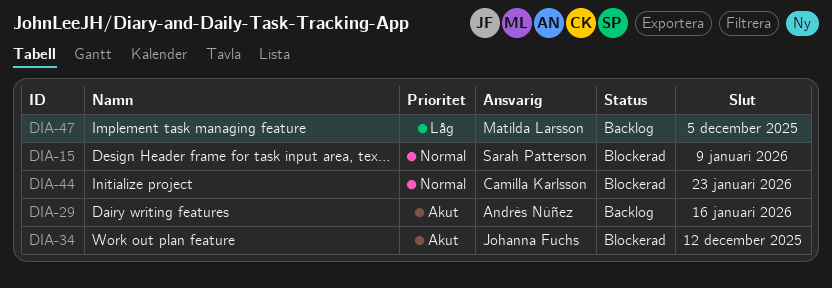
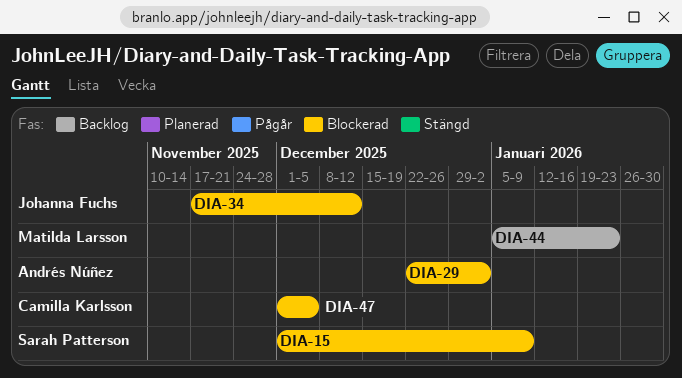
DIA-29, status: Backlog -> Blockerad
DIA-29, due: Jan 16 -> Jan 2
DIA-44, status: Blockerad -> Backlog
DIA-44, owner: Camilla Karlsson -> Matilda Larsson
DIA-47, status: Backlog -> Blockerad
DIA-47, owner: Matilda Larsson -> Camilla Karlsson

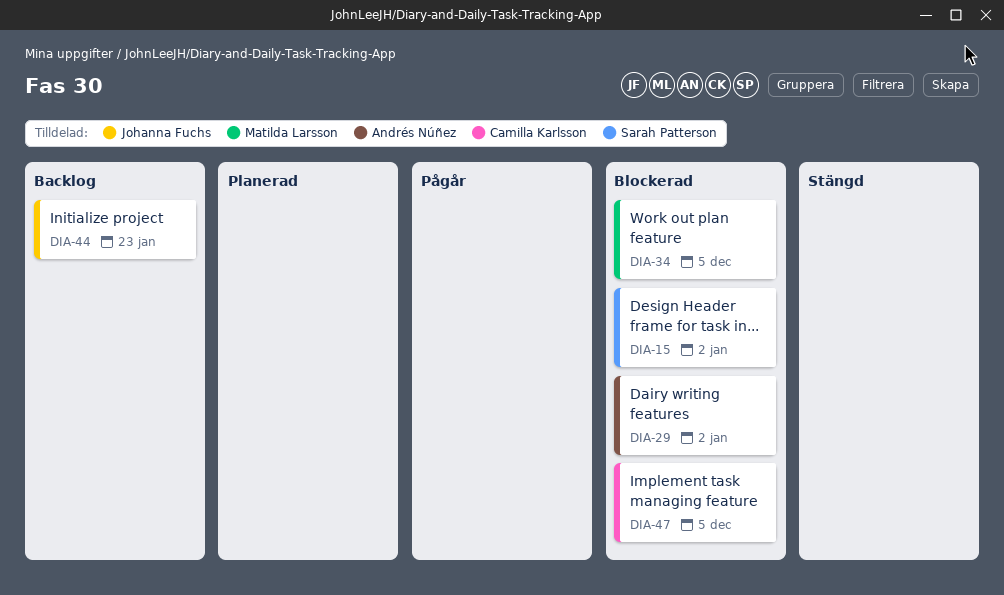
DIA-15, due: Jan 9 -> Jan 2
DIA-34, owner: Johanna Fuchs -> Matilda Larsson
DIA-34, due: Dec 12 -> Dec 5
DIA-44, owner: Matilda Larsson -> Johanna Fuchs

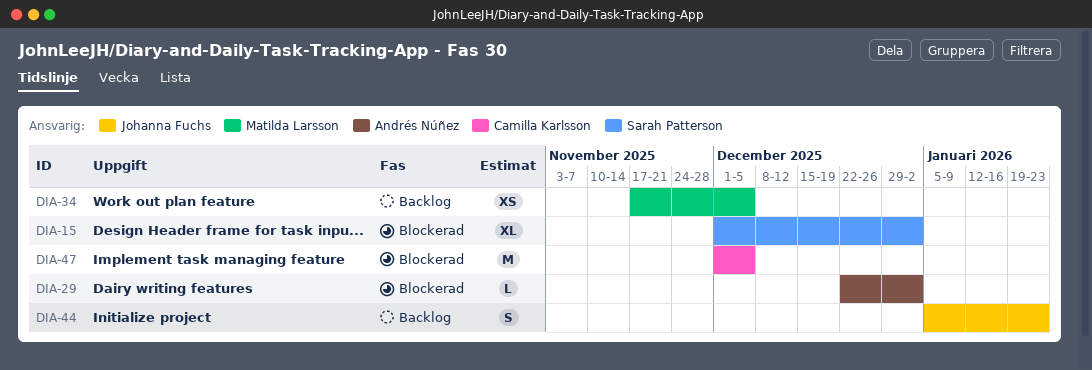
DIA-34, status: Blockerad -> Backlog

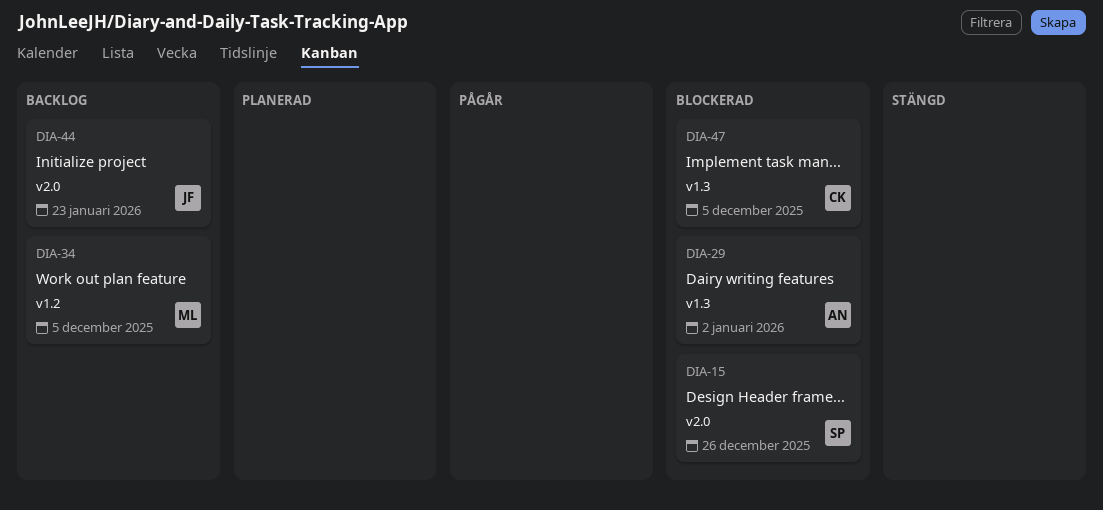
DIA-15, due: Jan 2 -> Dec 26

